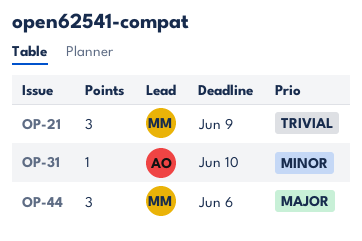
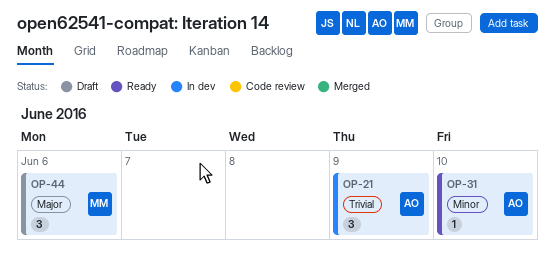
OP-21, owner: MM -> AO

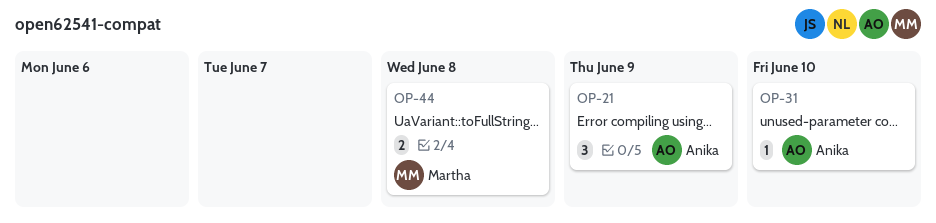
OP-44, estimate: 3 -> 2
OP-44, due: Jun 6 -> Jun 8

